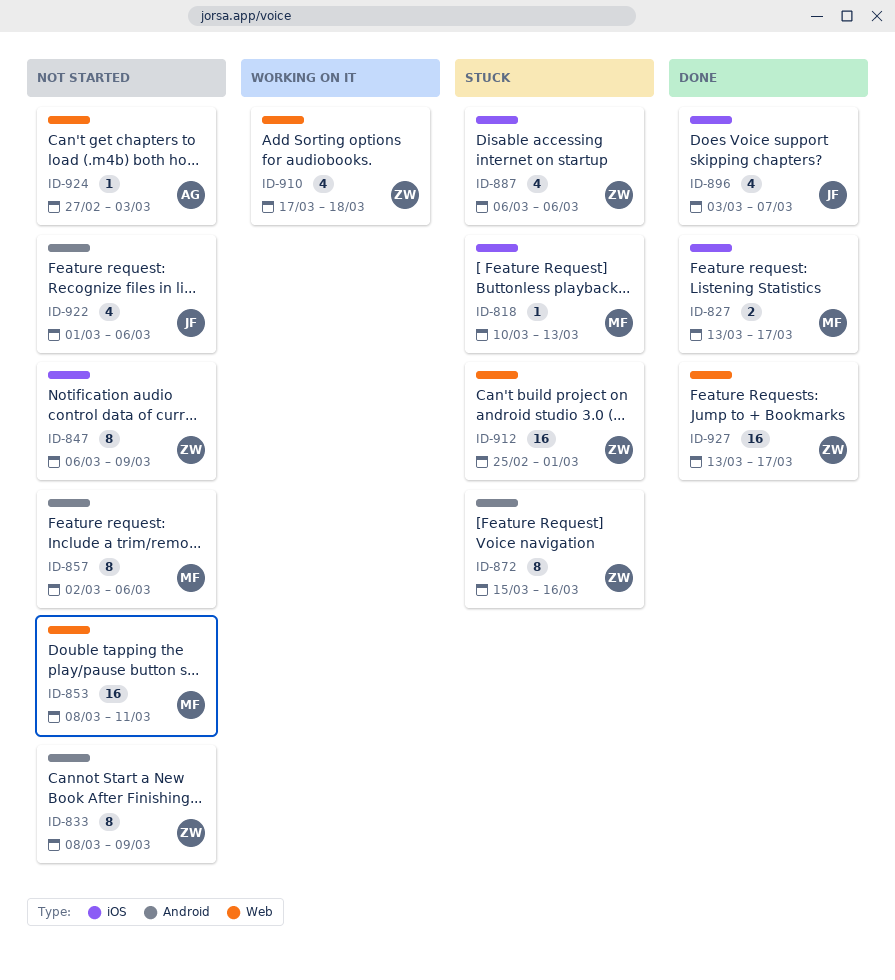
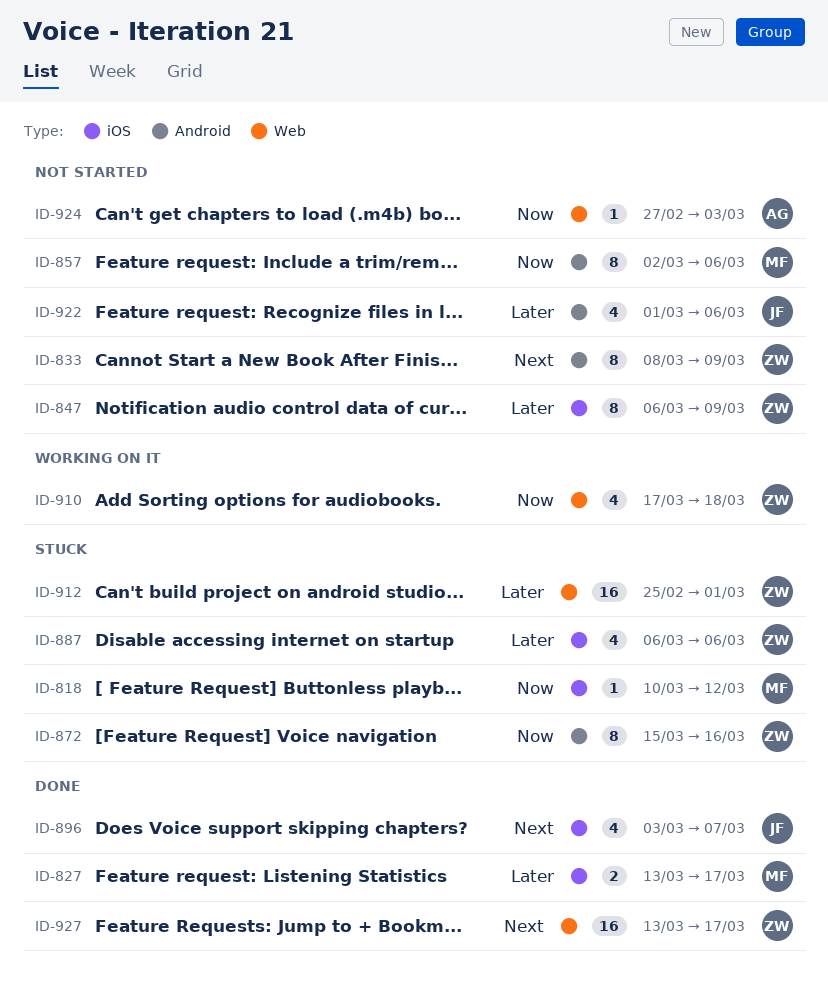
ID-818, due: Mar 13 -> Mar 12
ID-853: present -> none

